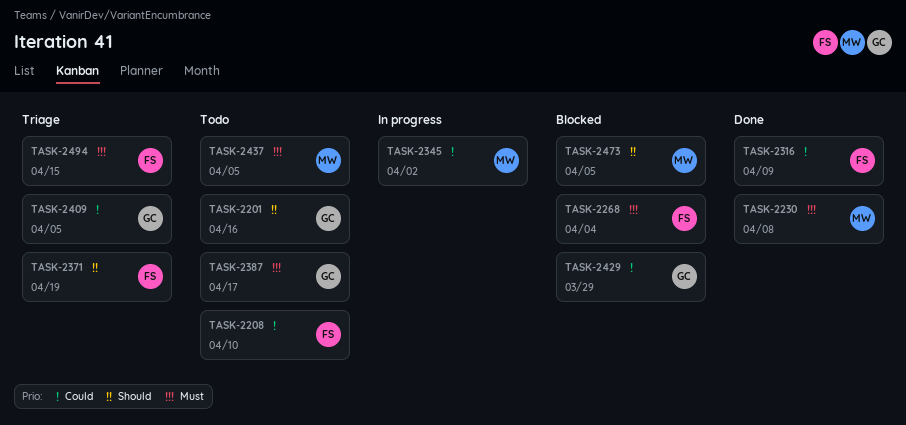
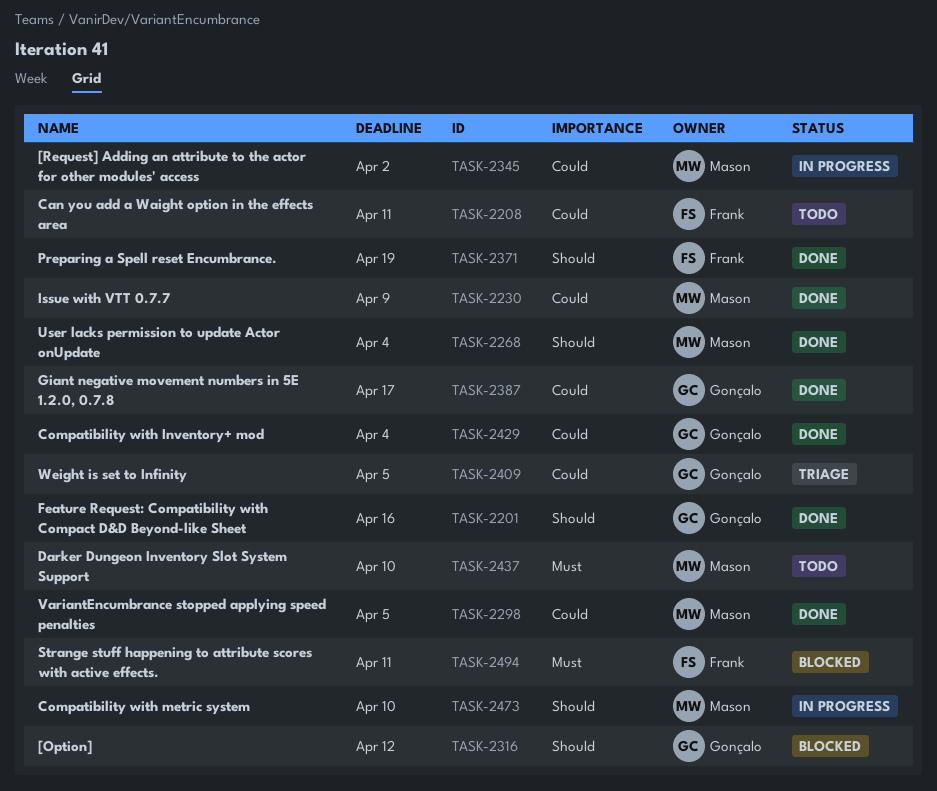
TASK-2201, status: Todo -> Done
TASK-2208, due: Apr 10 -> Apr 11
TASK-2230, priority: Must -> Could
TASK-2230, due: Apr 8 -> Apr 9
TASK-2268, status: Blocked -> Done
TASK-2268, owner: Frank -> Mason
TASK-2268, priority: Must -> Should
TASK-2298: none -> present
TASK-2316, status: Done -> Blocked
TASK-2316, owner: Frank -> Gonçalo
TASK-2316, priority: Could -> Should
TASK-2316, due: Apr 9 -> Apr 12
TASK-2371, status: Triage -> Done
TASK-2387, status: Todo -> Done
TASK-2387, priority: Must -> Could
TASK-2429, status: Blocked -> Done
TASK-2429, due: Mar 29 -> Apr 4
TASK-2437, due: Apr 5 -> Apr 10
TASK-2473, status: Blocked -> In progress
TASK-2473, due: Apr 5 -> Apr 10
TASK-2494, status: Triage -> Blocked
TASK-2494, due: Apr 15 -> Apr 11

